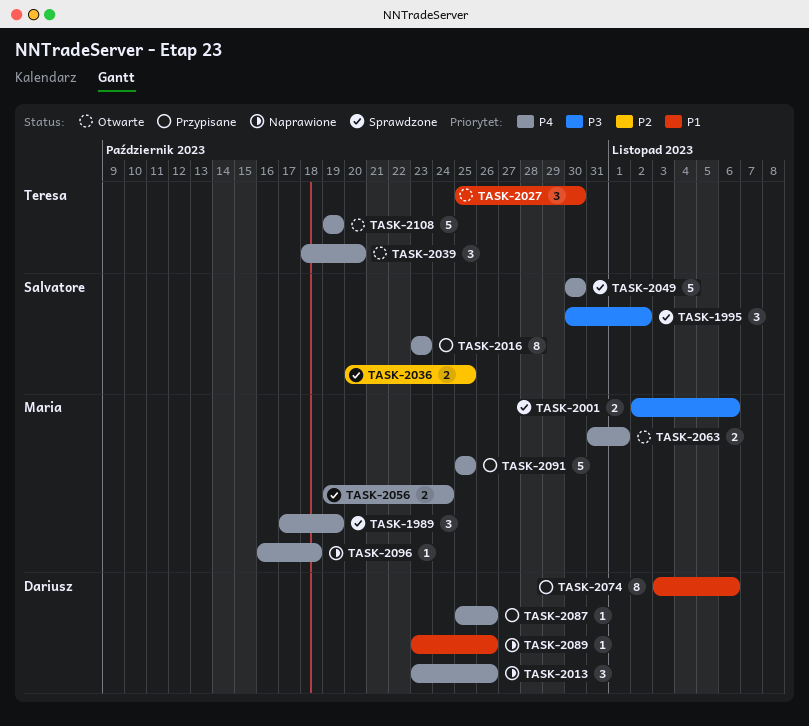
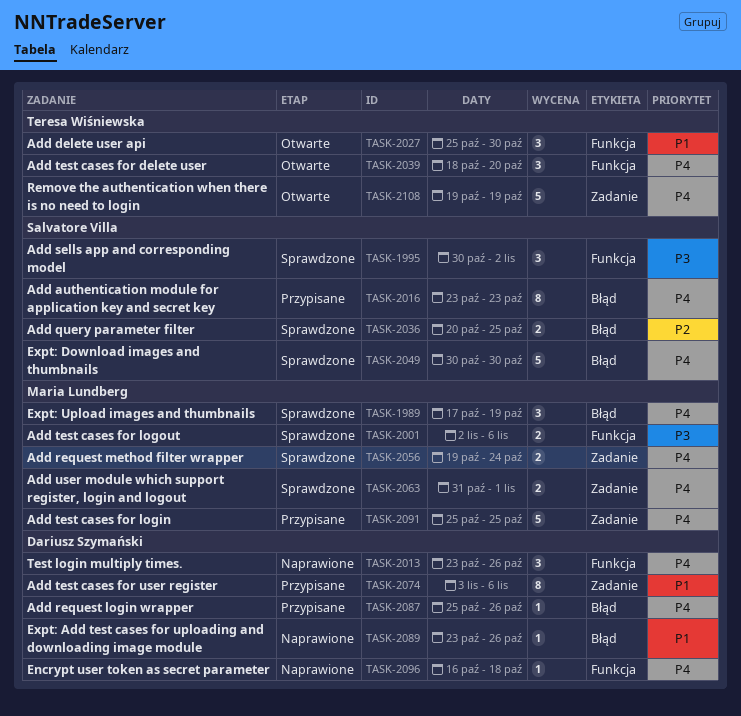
TASK-2063, status: Otwarte -> Sprawdzone
TASK-2096, owner: Maria Lundberg -> Dariusz Szymański

